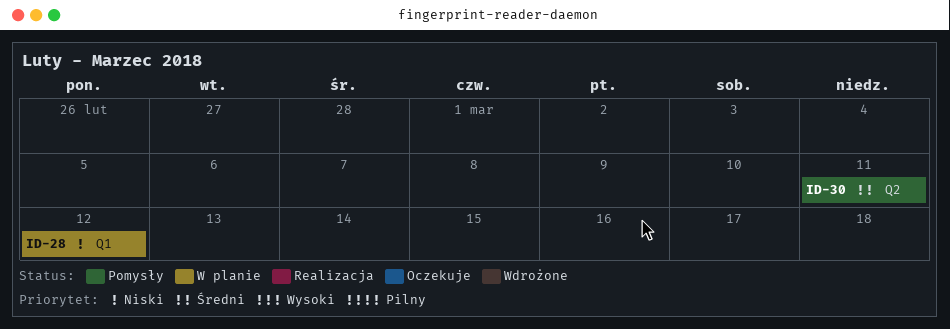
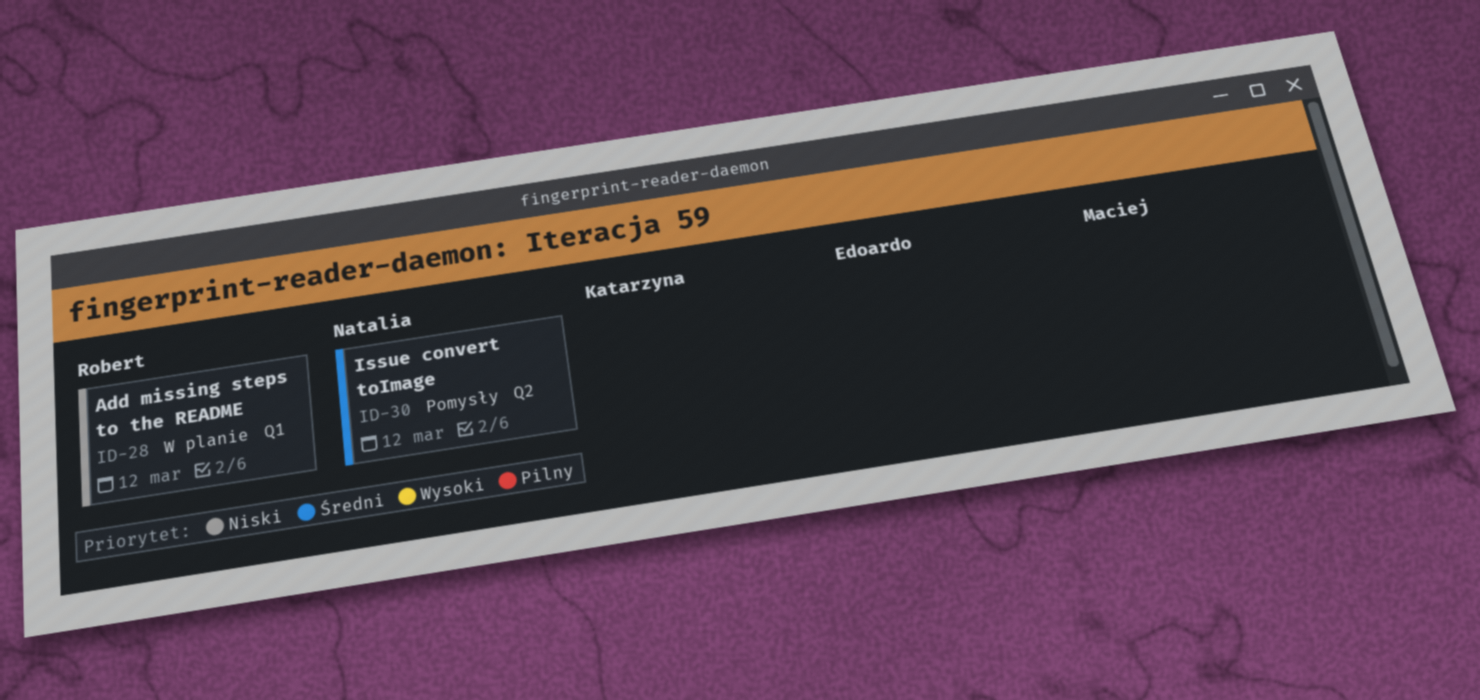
ID-30, due: Mar 11 -> Mar 12

